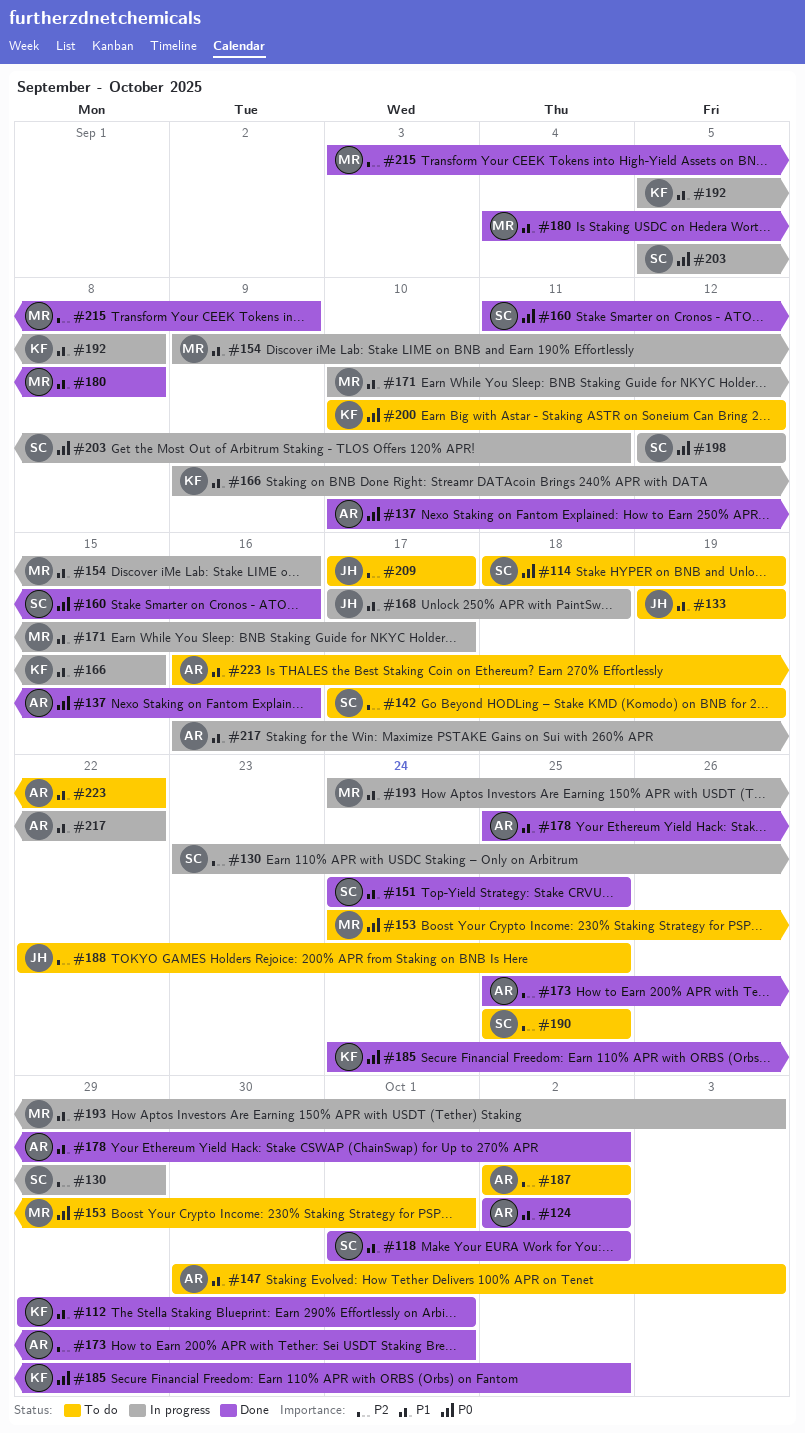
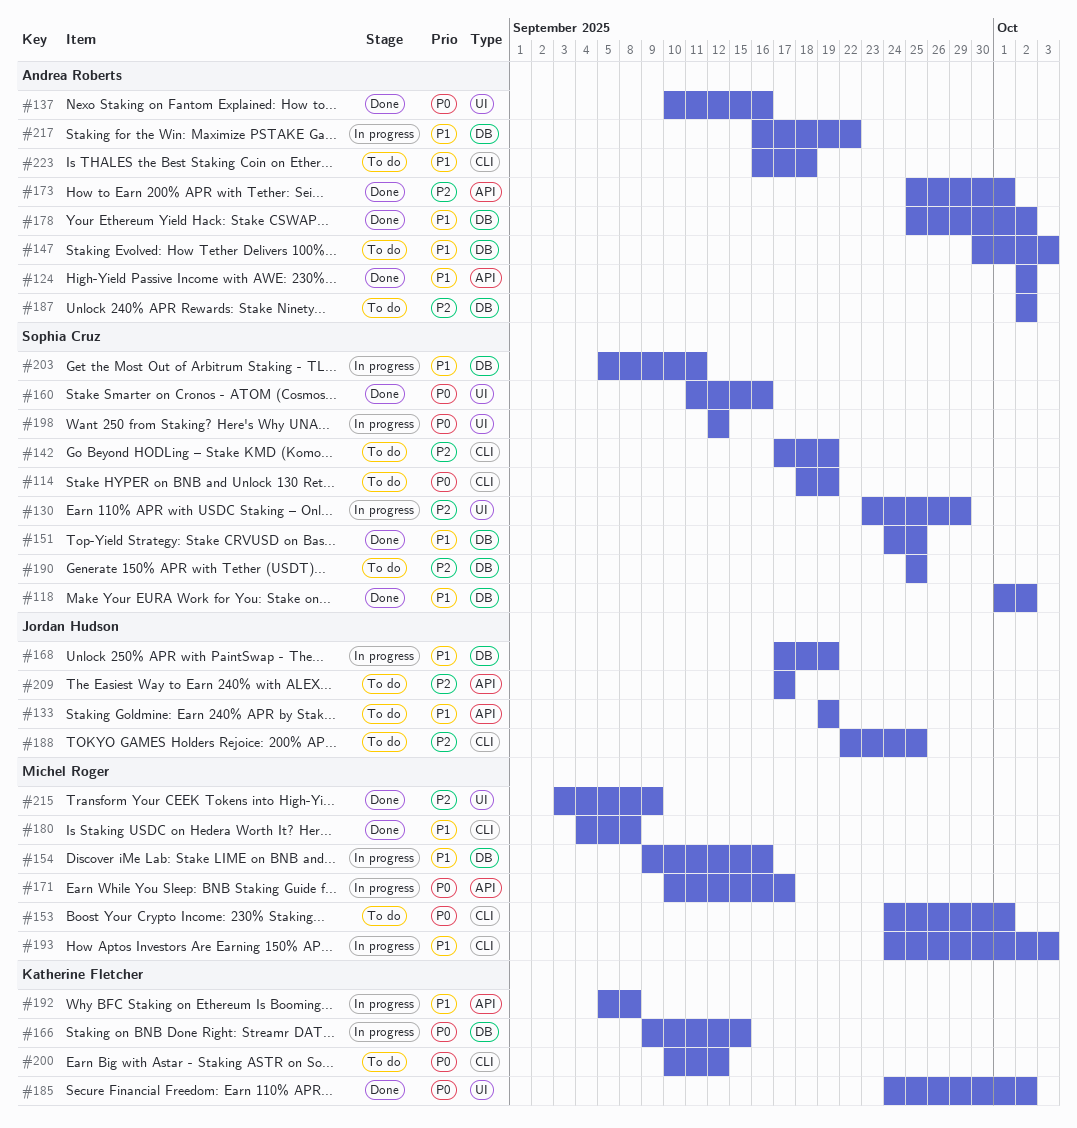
#112: present -> none
#166, priority: P1 -> P0
#168, due: Sep 18 -> Sep 19
#171, priority: P1 -> P0
#203, priority: P0 -> P1
#223, due: Sep 22 -> Sep 18

